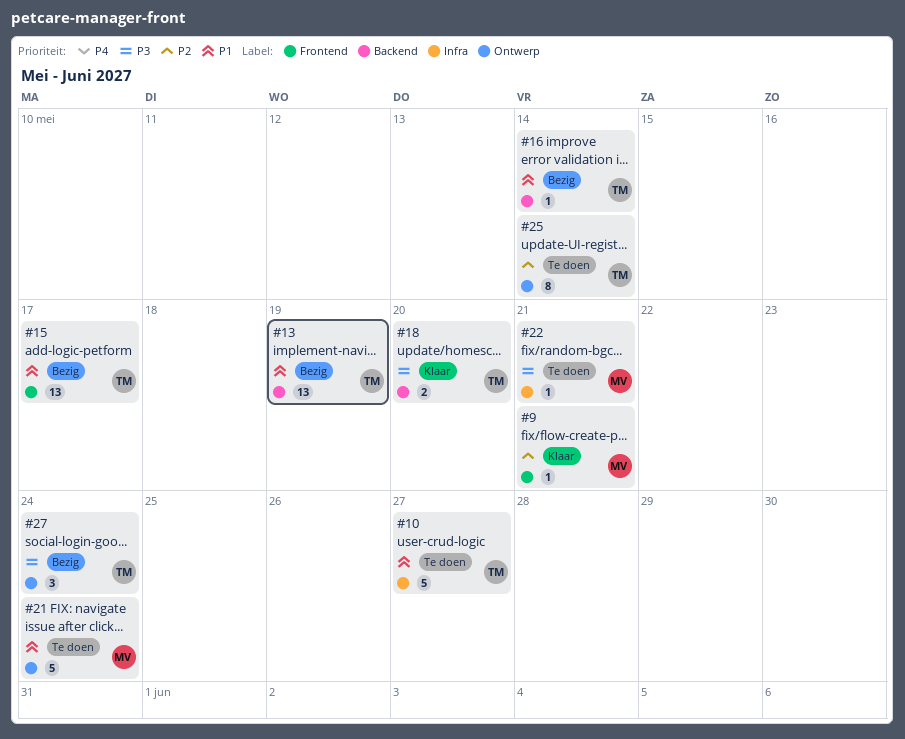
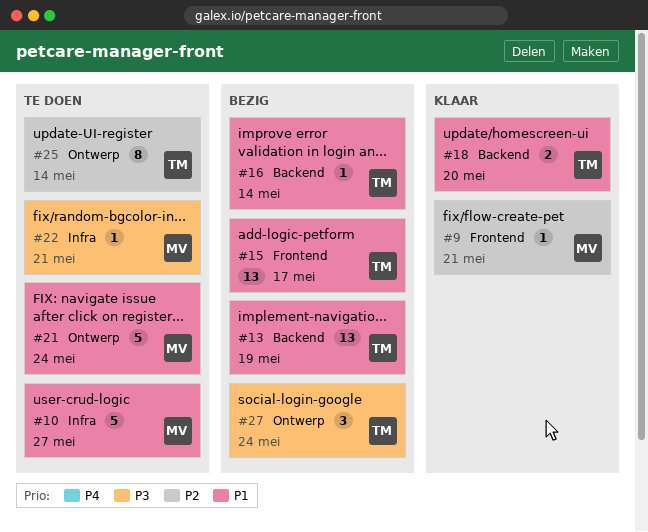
#10, owner: TM -> MV
#18, priority: P3 -> P1

